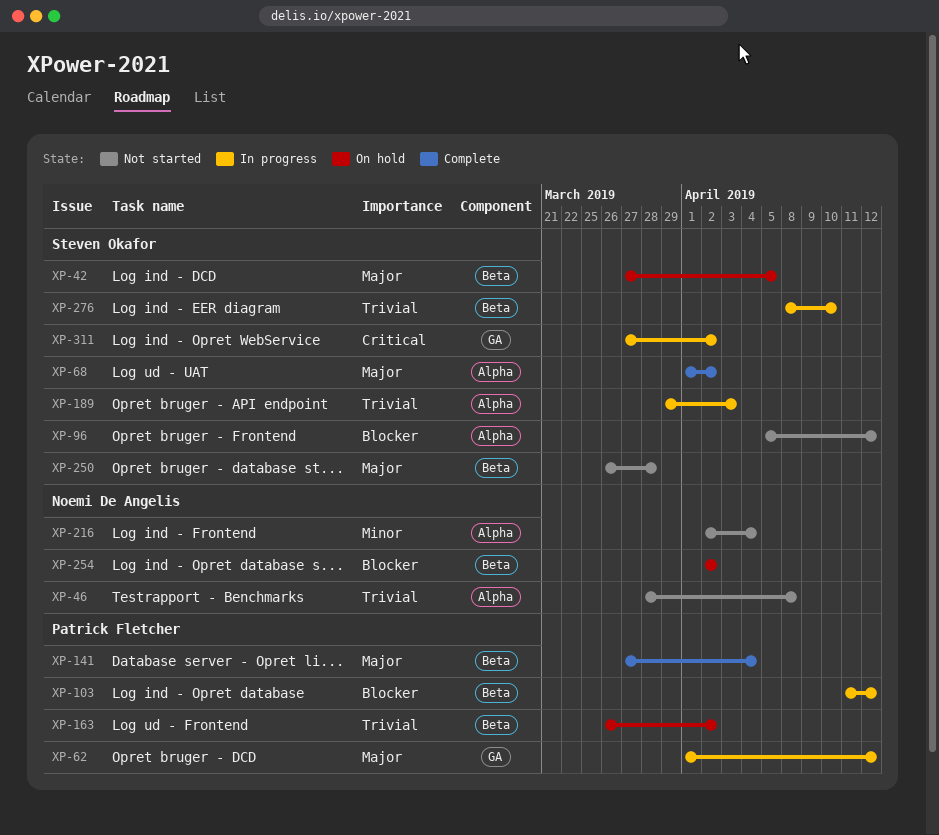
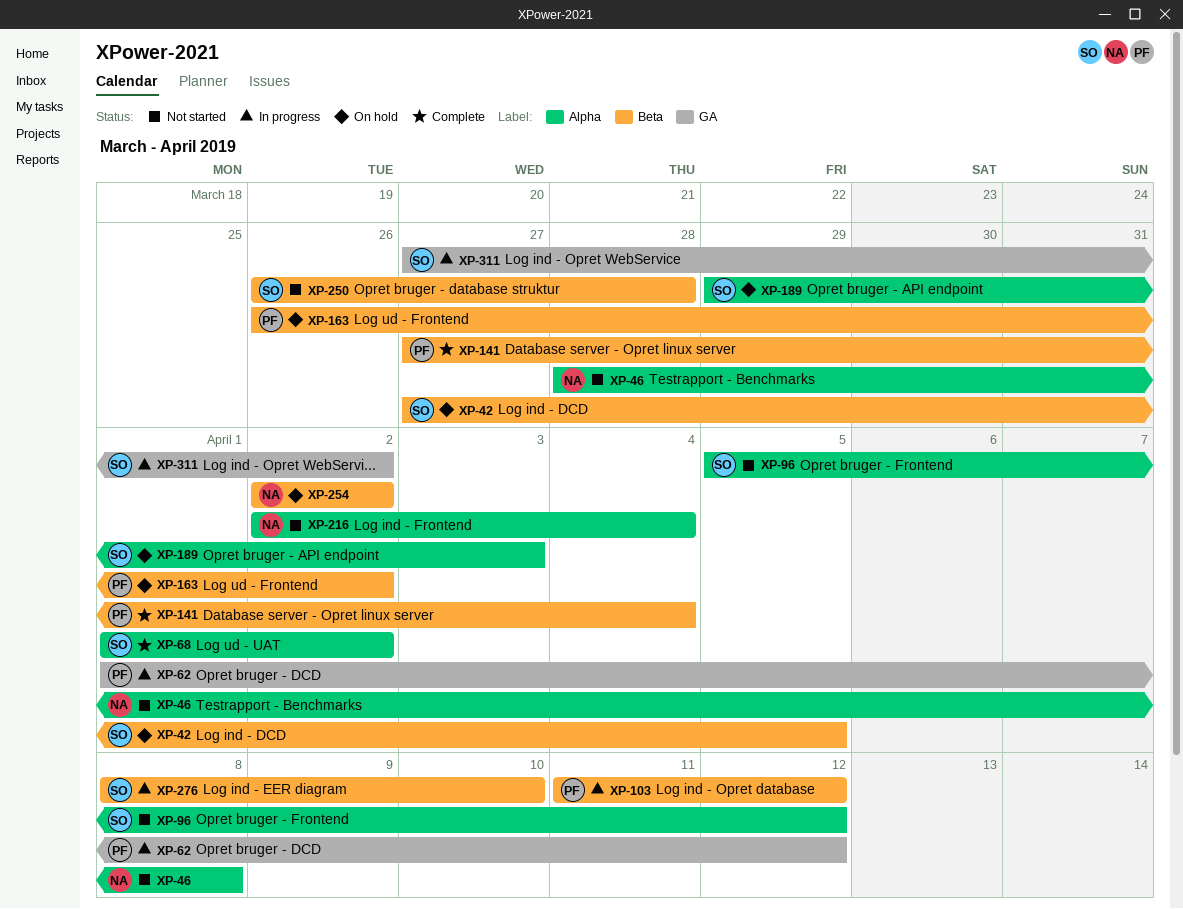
XP-189, status: In progress -> On hold

